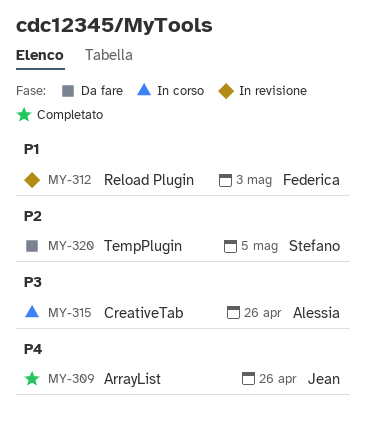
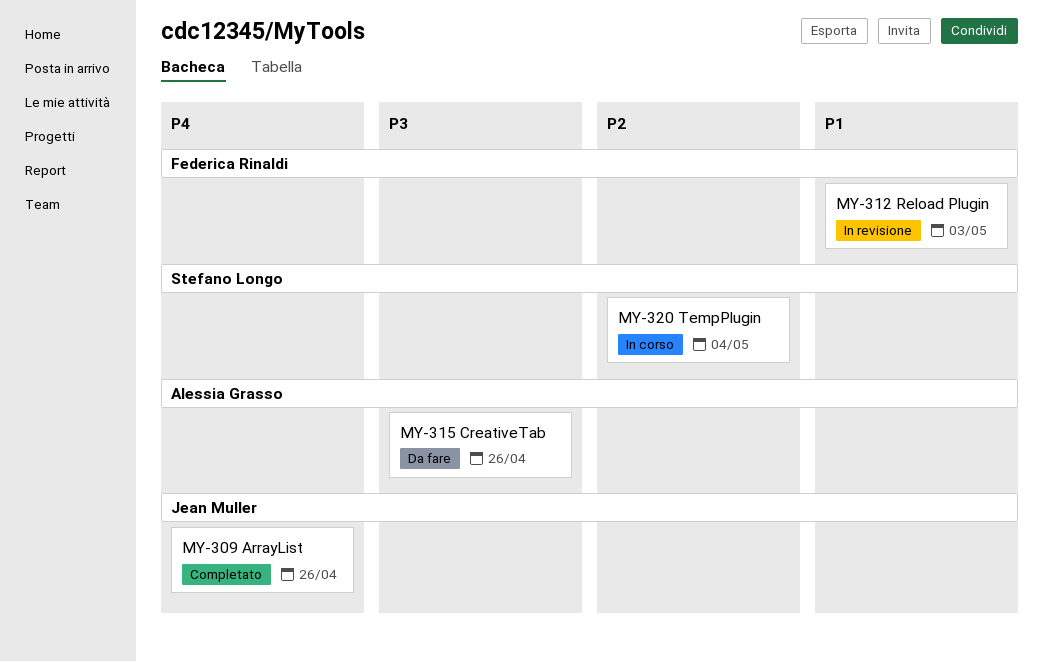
MY-315, status: In corso -> Da fare
MY-320, status: Da fare -> In corso
MY-320, due: May 5 -> May 4

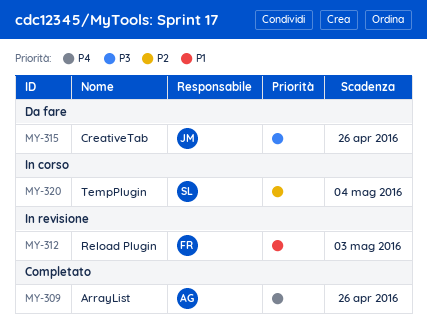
MY-309, owner: Jean Muller -> Alessia Grasso
MY-315, owner: Alessia Grasso -> Jean Muller

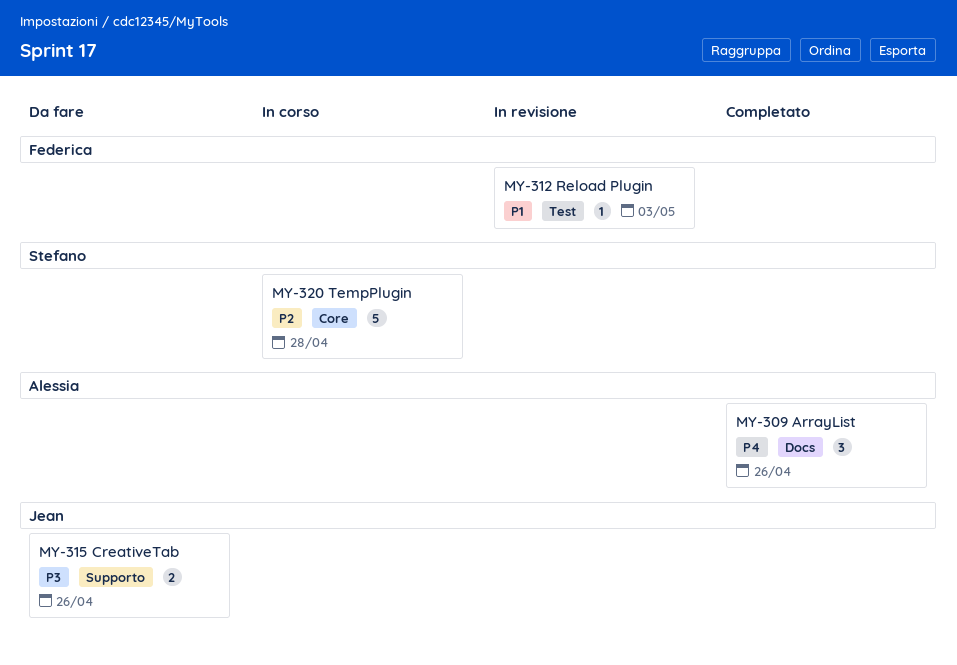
MY-320, due: May 4 -> Apr 28

